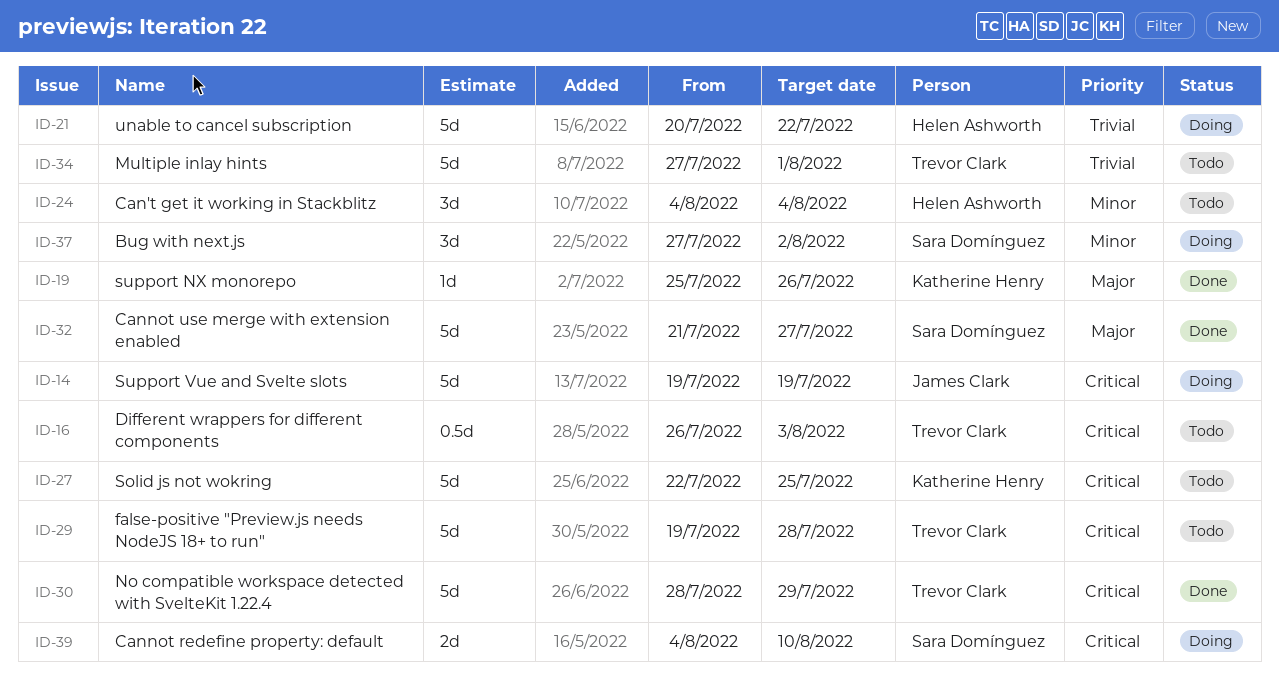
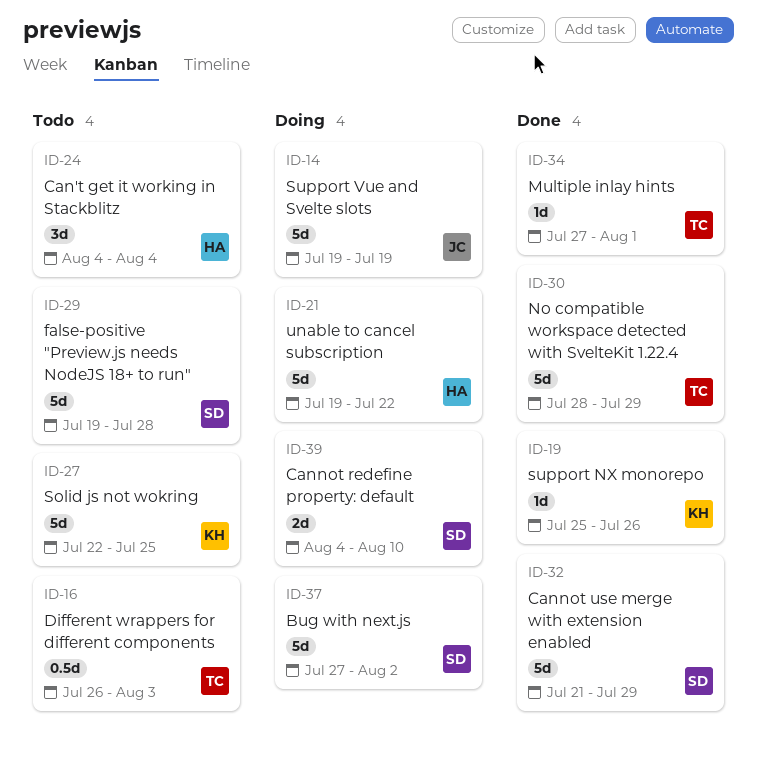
ID-21, start: Jul 20 -> Jul 19
ID-29, owner: Trevor Clark -> Sara Domínguez
ID-32, due: Jul 27 -> Jul 29
ID-34, status: Todo -> Done
ID-34, estimate: 5d -> 1d
ID-37, estimate: 3d -> 5d

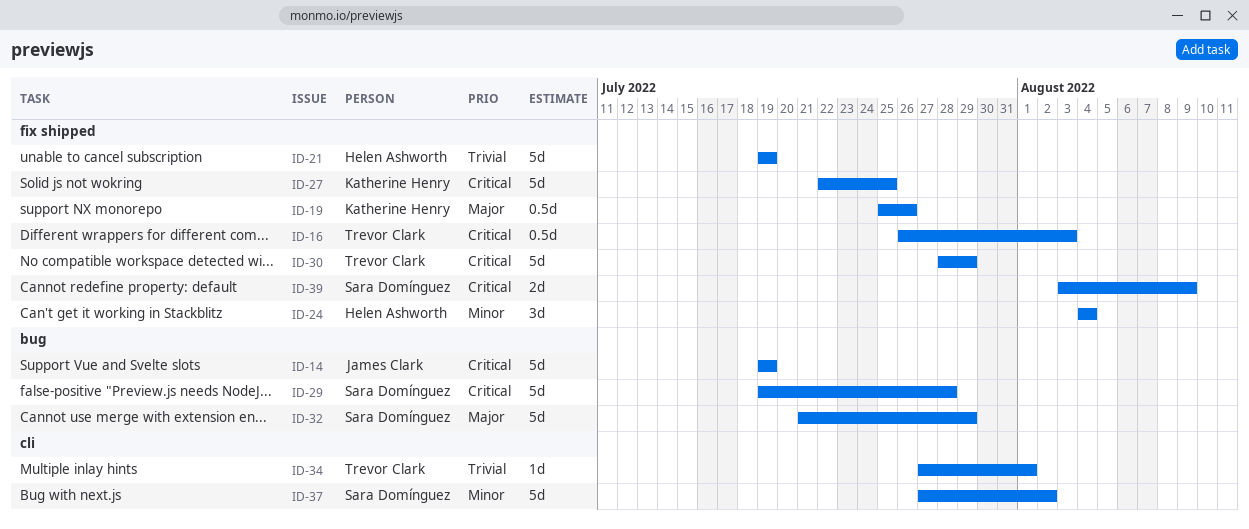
ID-19, estimate: 1d -> 0.5d
ID-21, due: Jul 22 -> Jul 19
ID-39, start: Aug 4 -> Aug 3
ID-39, due: Aug 10 -> Aug 9

